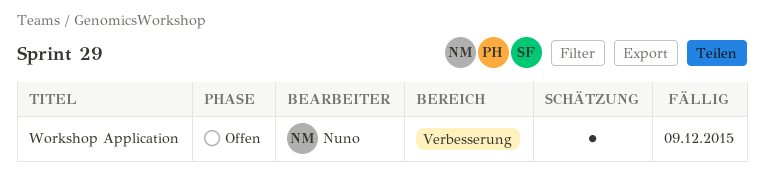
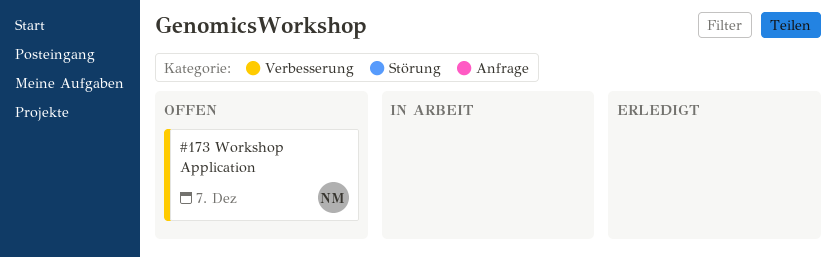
Workshop Application, due: Dec 9 -> Dec 7

